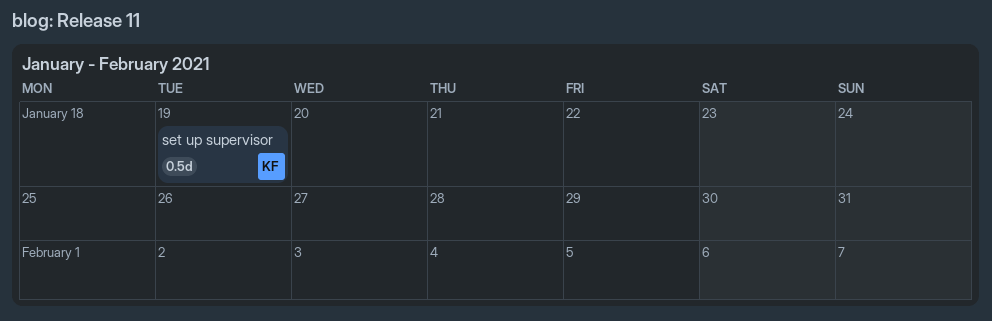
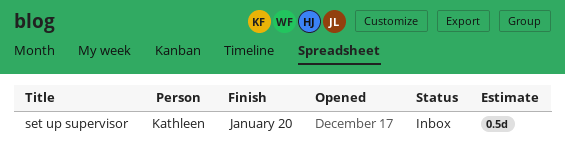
set up supervisor, due: Jan 19 -> Jan 20

